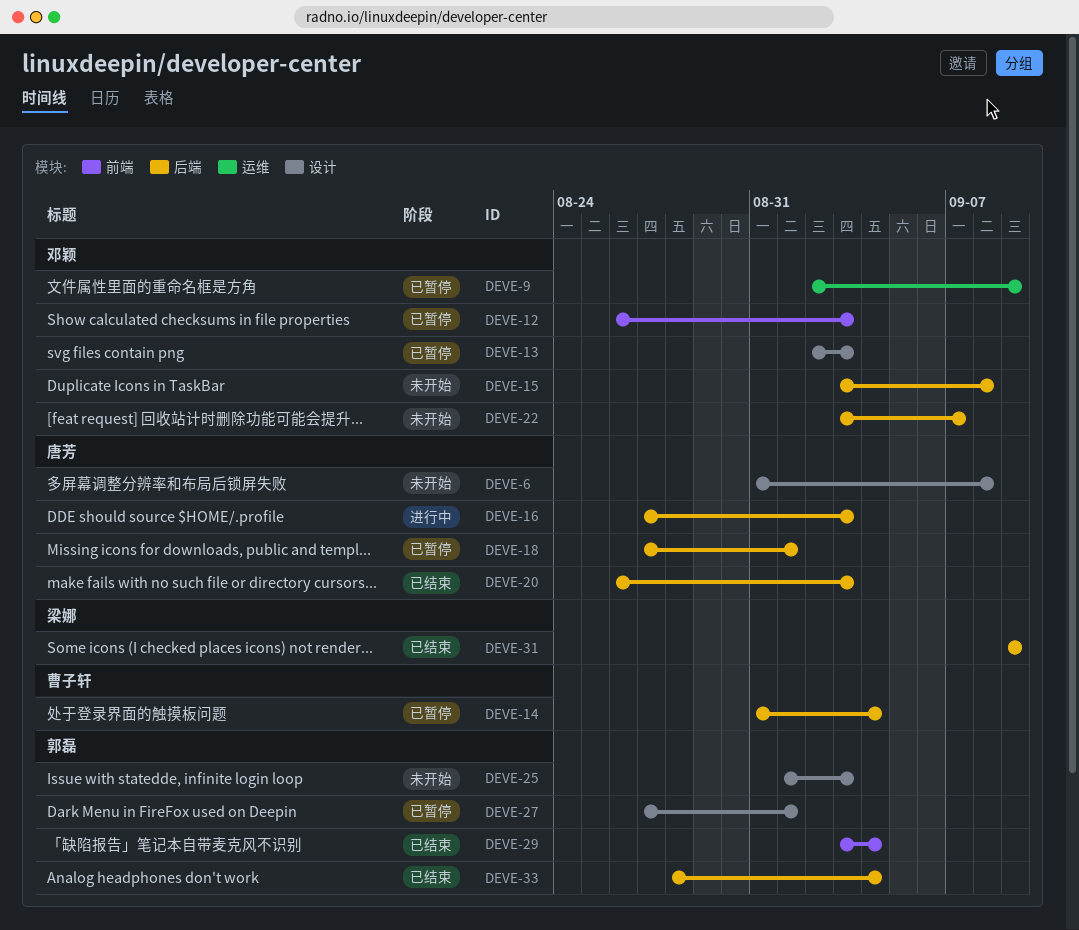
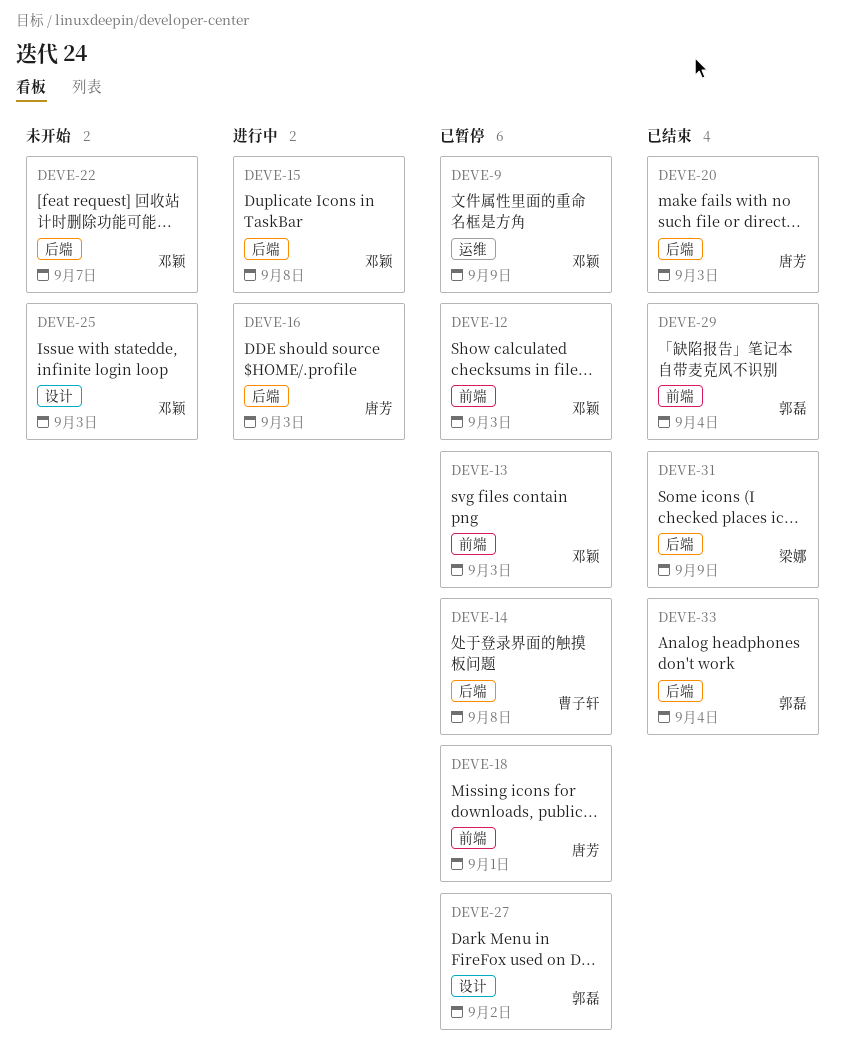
DEVE-6: present -> none
DEVE-13, label: 设计 -> 前端
DEVE-14, due: Sep 4 -> Sep 8
DEVE-15, status: 未开始 -> 进行中
DEVE-18, label: 后端 -> 前端
DEVE-25, owner: 郭磊 -> 邓颖
DEVE-27, due: Sep 1 -> Sep 2

